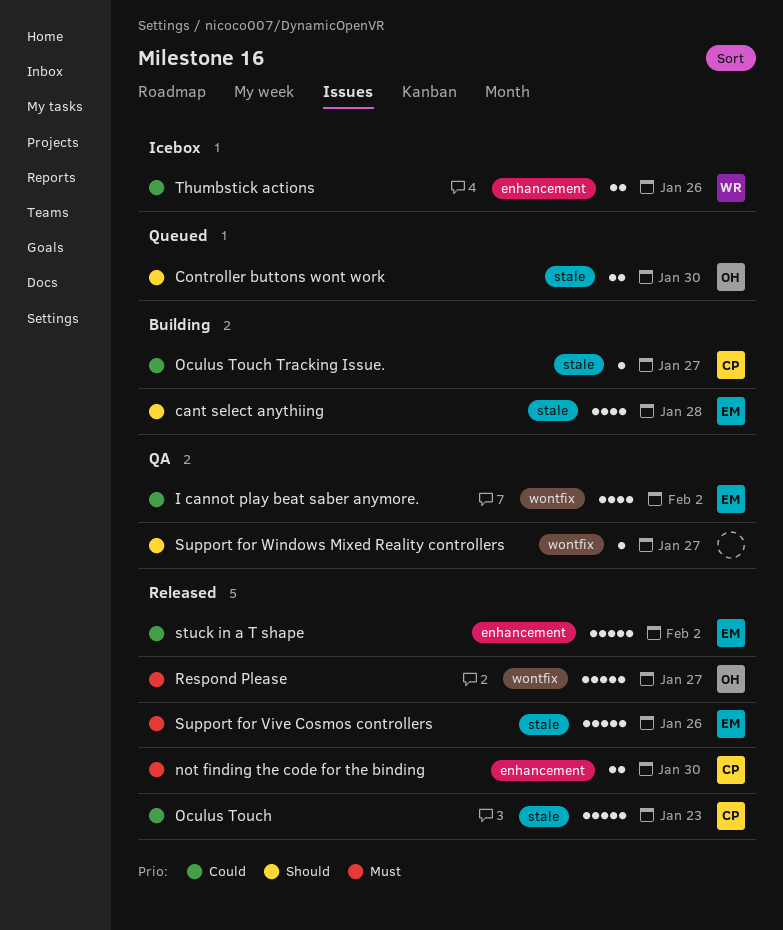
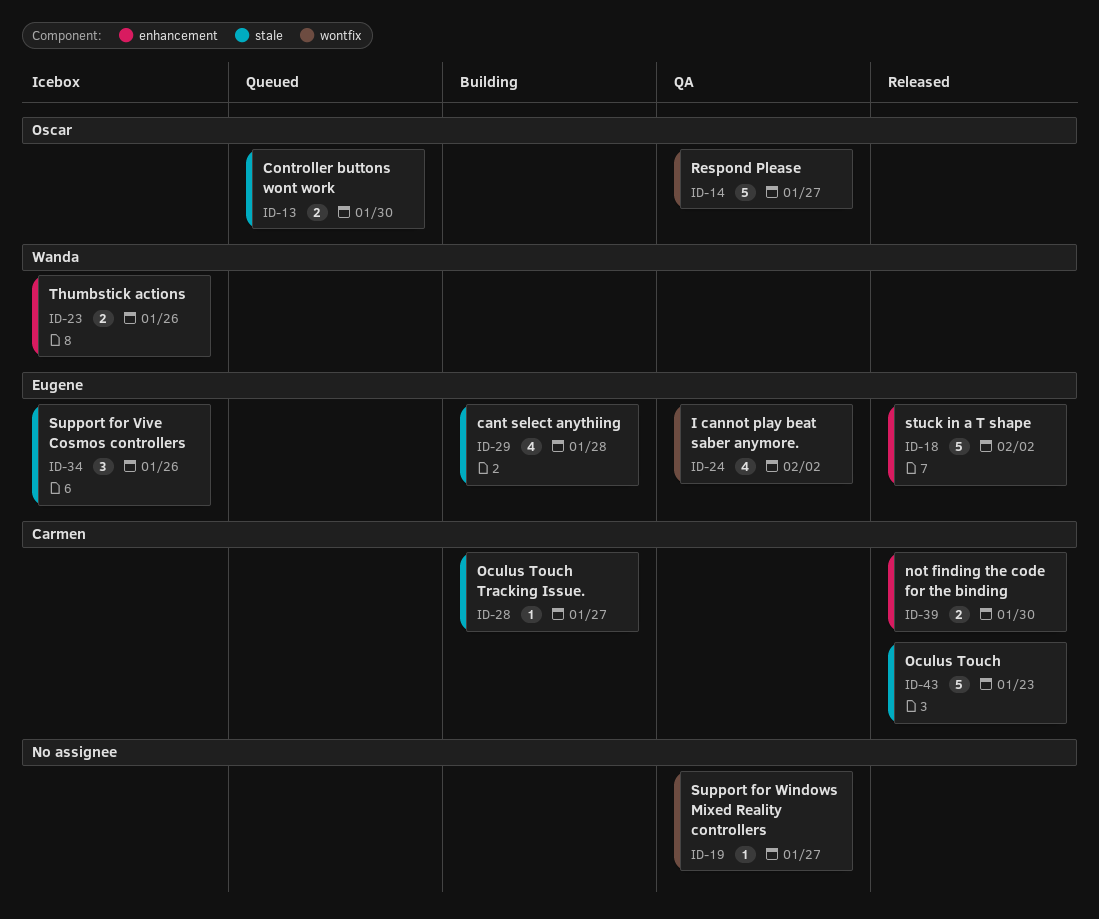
Respond Please, status: Released -> QA
Support for Vive Cosmos controllers, status: Released -> Icebox
Support for Vive Cosmos controllers, estimate: 5 -> 3

